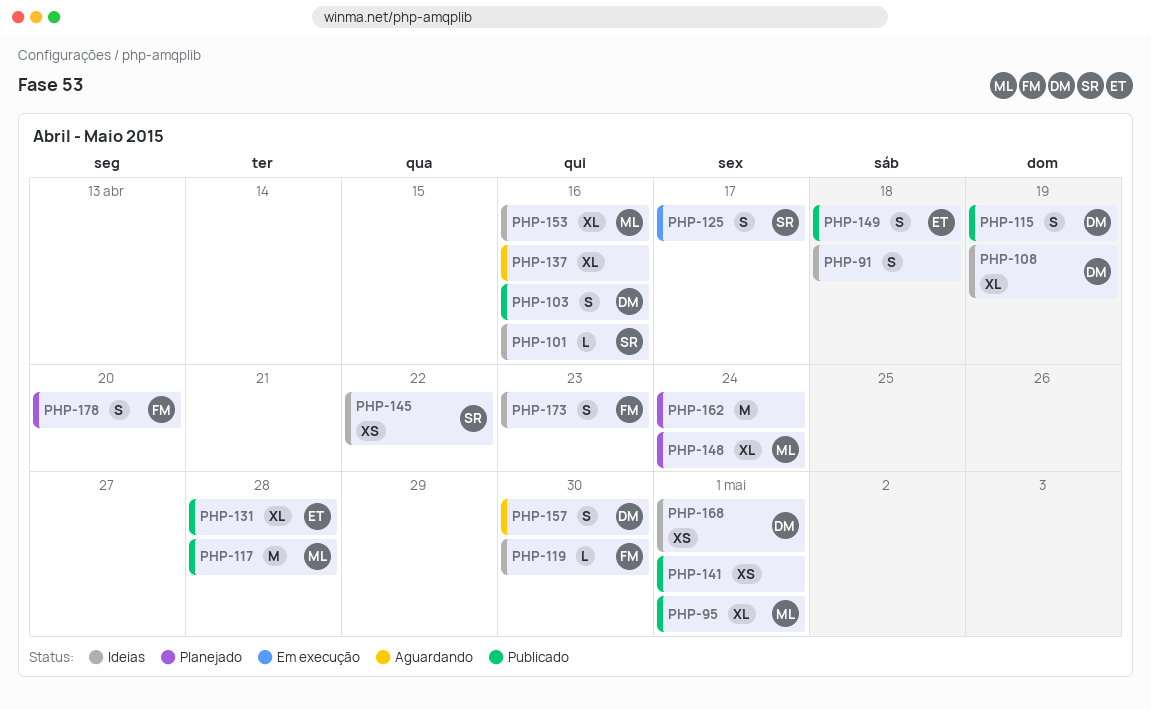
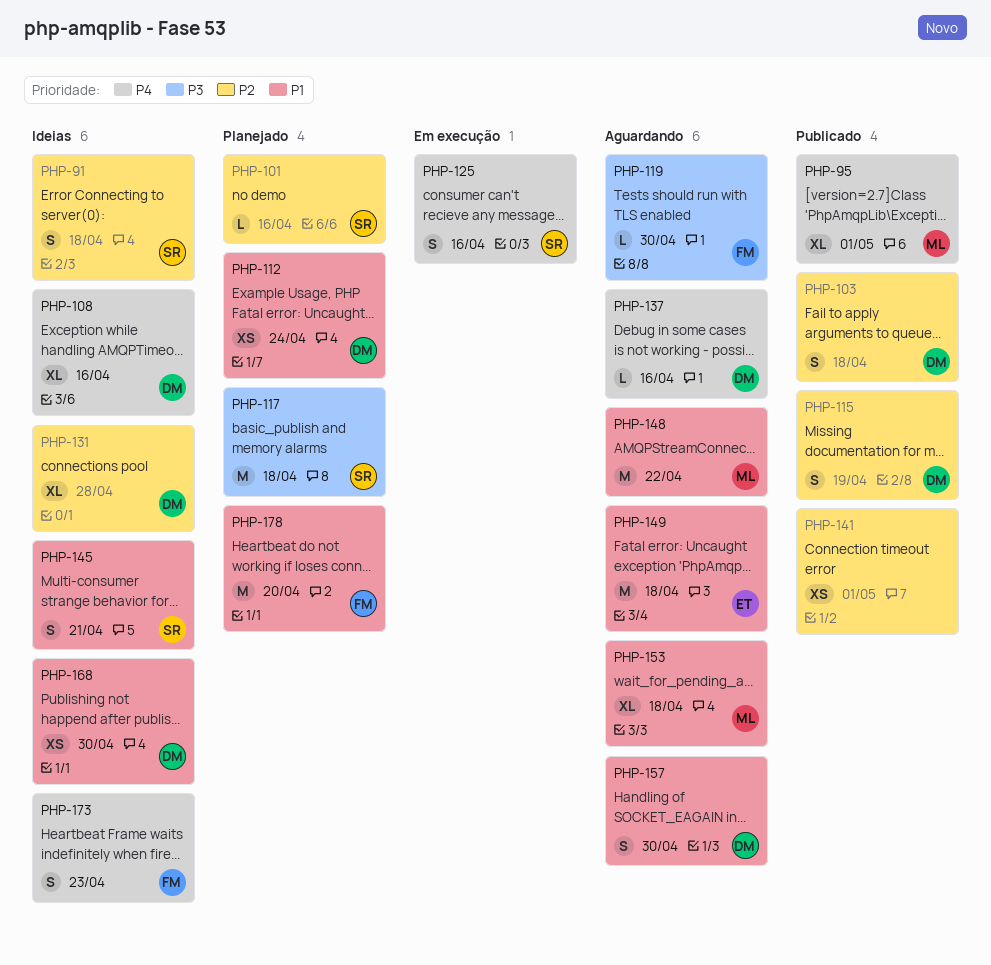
PHP-91, owner: none -> SR
PHP-101, status: Ideias -> Planejado
PHP-103, due: Apr 16 -> Apr 18
PHP-108, due: Apr 19 -> Apr 16
PHP-112: none -> present
PHP-117, status: Publicado -> Planejado
PHP-117, owner: ML -> SR
PHP-117, due: Apr 28 -> Apr 18
PHP-119, status: Ideias -> Aguardando
PHP-125, due: Apr 17 -> Apr 16
PHP-131, status: Publicado -> Ideias
PHP-131, owner: ET -> DM
PHP-137, owner: none -> DM
PHP-137, estimate: XL -> L
PHP-145, estimate: XS -> S
PHP-145, due: Apr 22 -> Apr 21
PHP-148, status: Planejado -> Aguardando
PHP-148, estimate: XL -> M
PHP-148, due: Apr 24 -> Apr 22
PHP-149, status: Publicado -> Aguardando
PHP-149, estimate: S -> M
PHP-153, status: Ideias -> Aguardando
PHP-153, due: Apr 16 -> Apr 18
PHP-162: present -> none
PHP-168, due: May 1 -> Apr 30
PHP-178, estimate: S -> M

